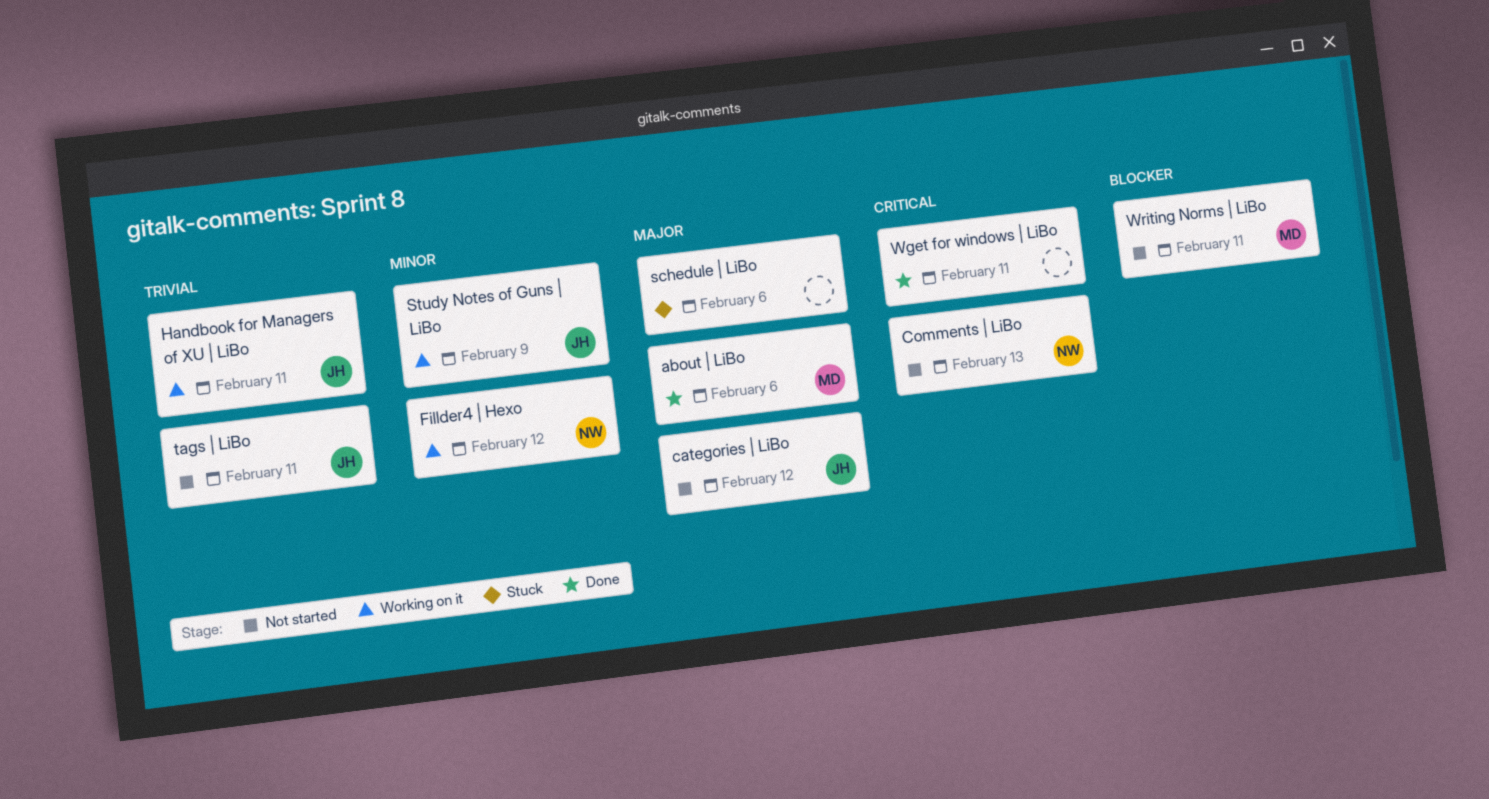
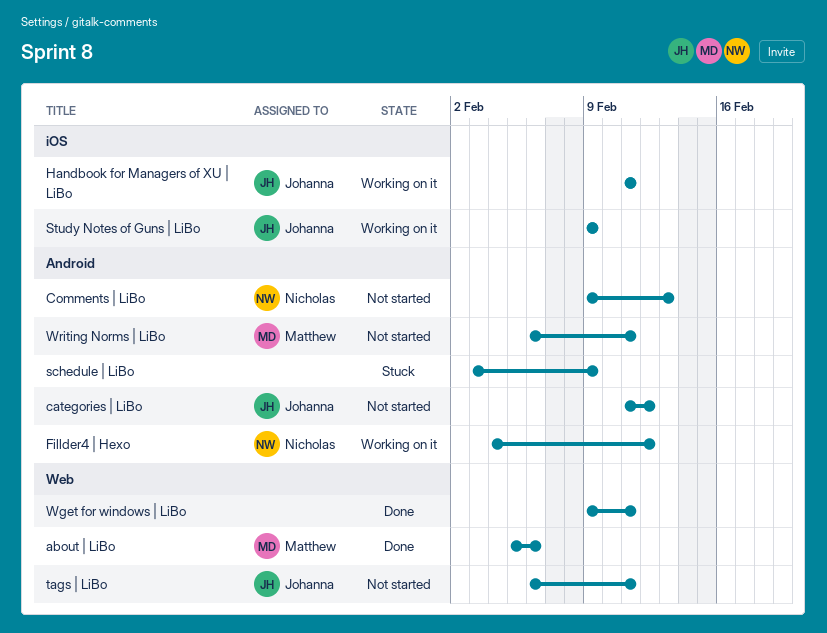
schedule | LiBo, due: Feb 6 -> Feb 9

